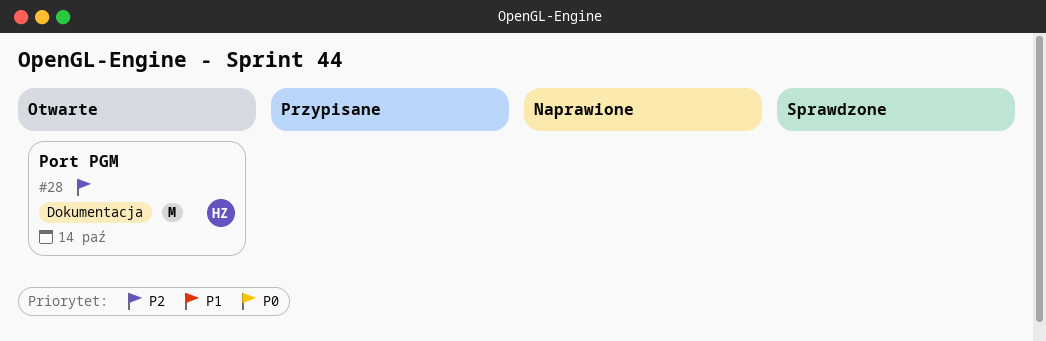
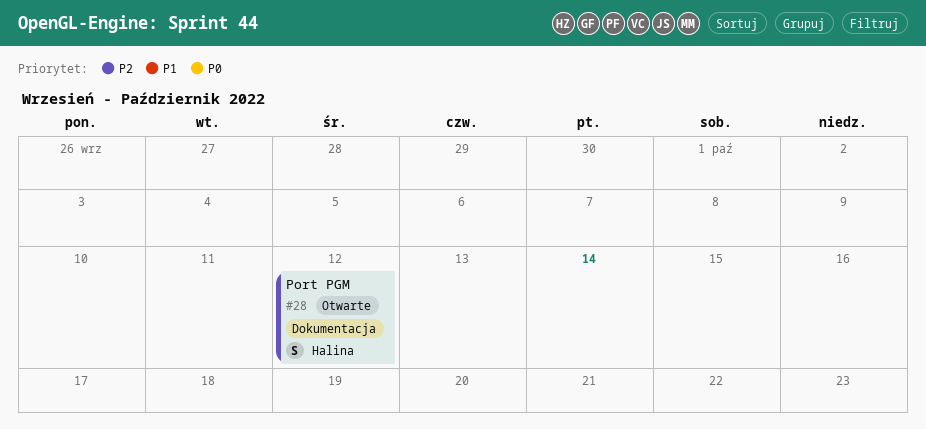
#28, estimate: M -> S
#28, due: Oct 14 -> Oct 12

